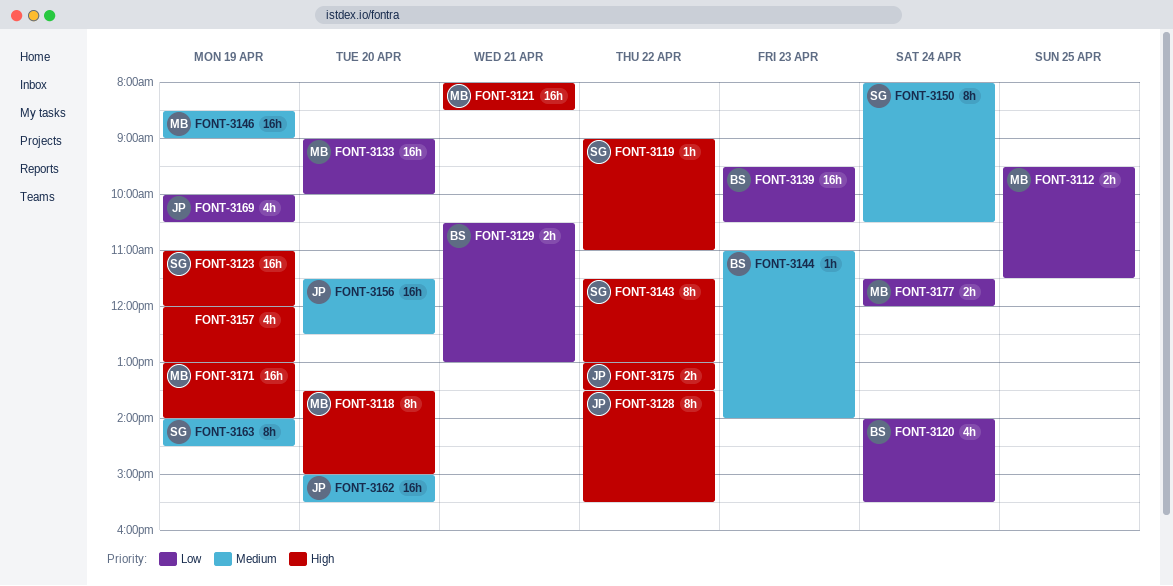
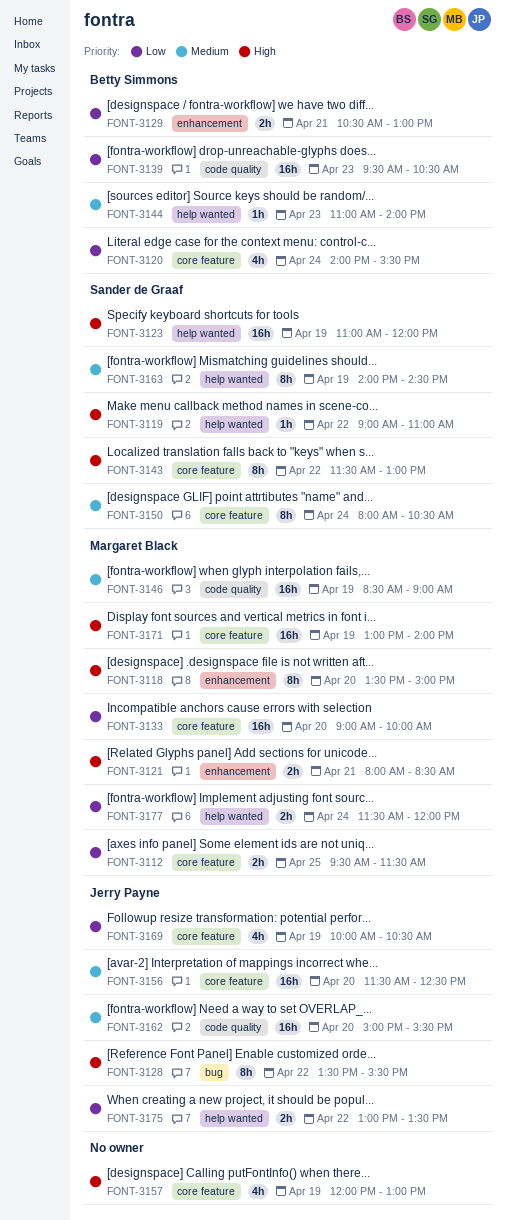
FONT-3121, estimate: 16h -> 2h
FONT-3175, priority: High -> Low

